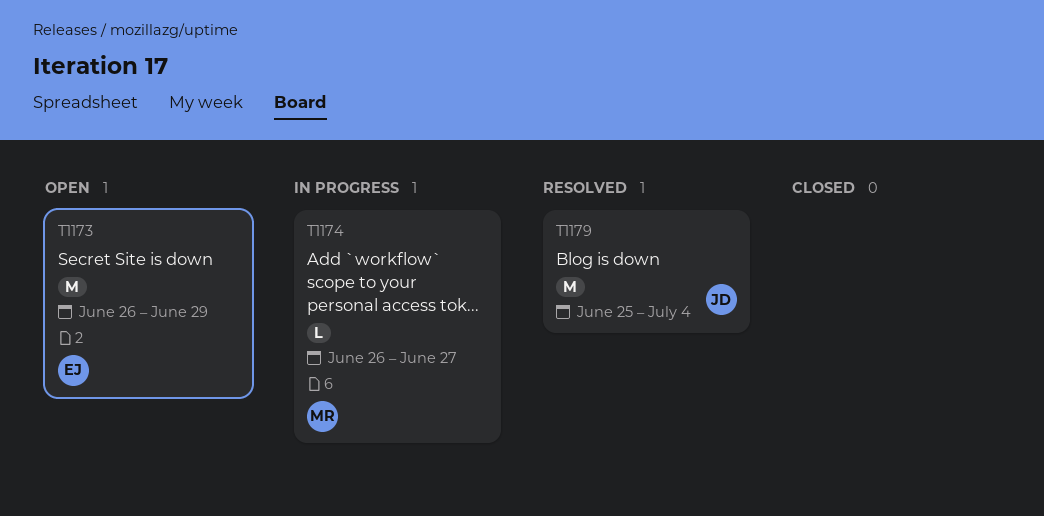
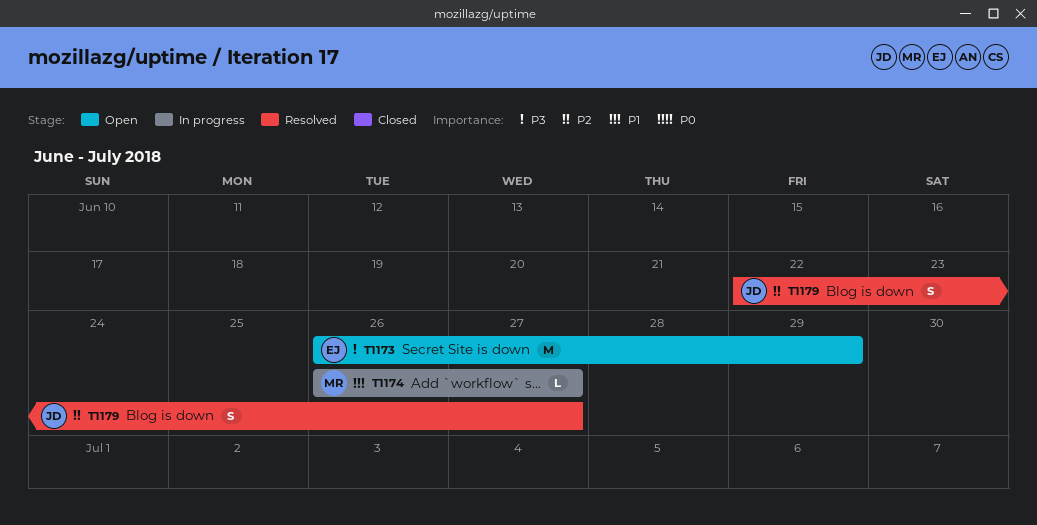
T1179, estimate: M -> S
T1179, start: Jun 25 -> Jun 22
T1179, due: Jul 4 -> Jun 27

